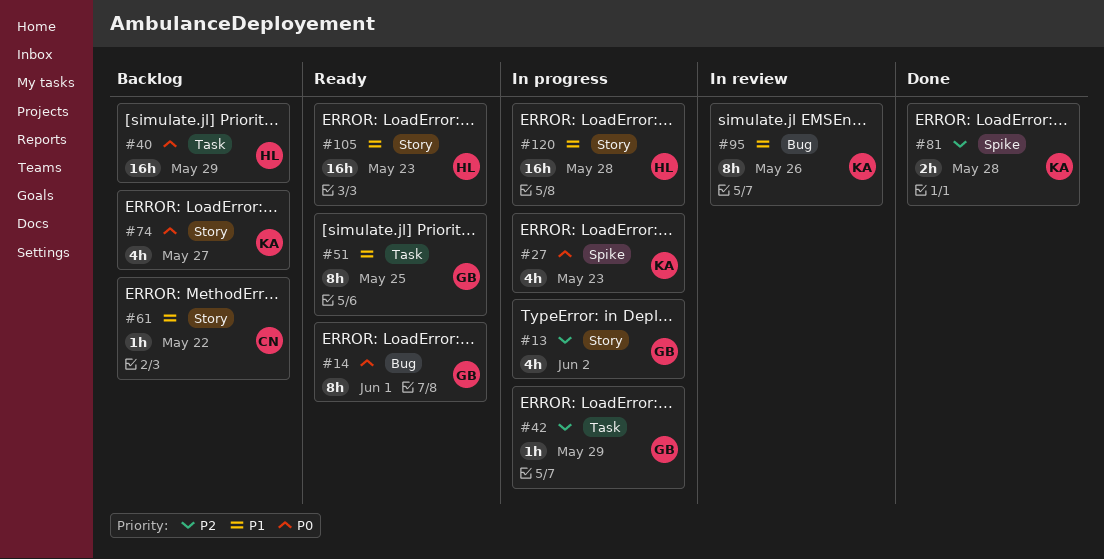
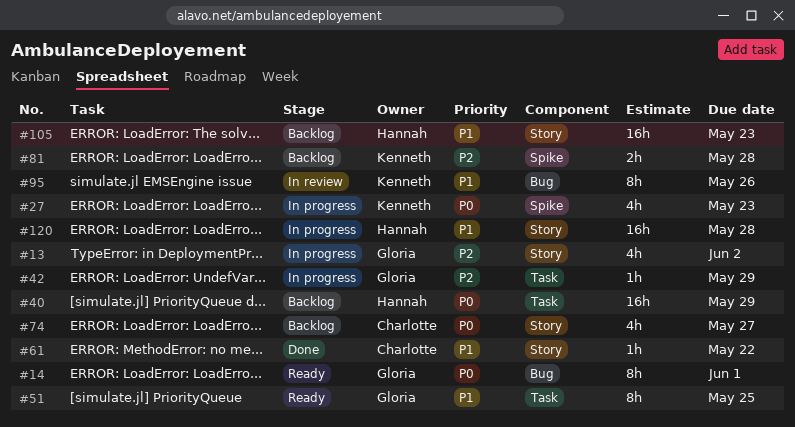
#61, status: Backlog -> Done
#74, owner: Kenneth -> Charlotte
#81, status: Done -> Backlog
#105, status: Ready -> Backlog

